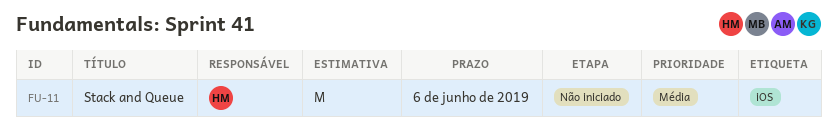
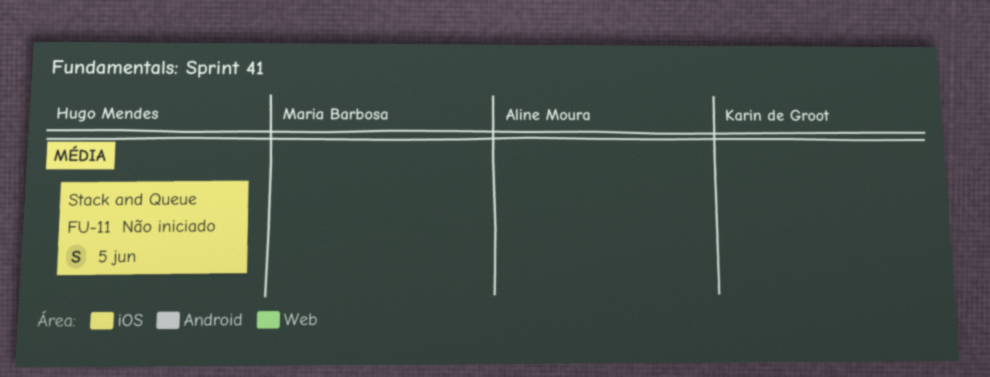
FU-11, estimate: M -> S
FU-11, due: Jun 6 -> Jun 5

